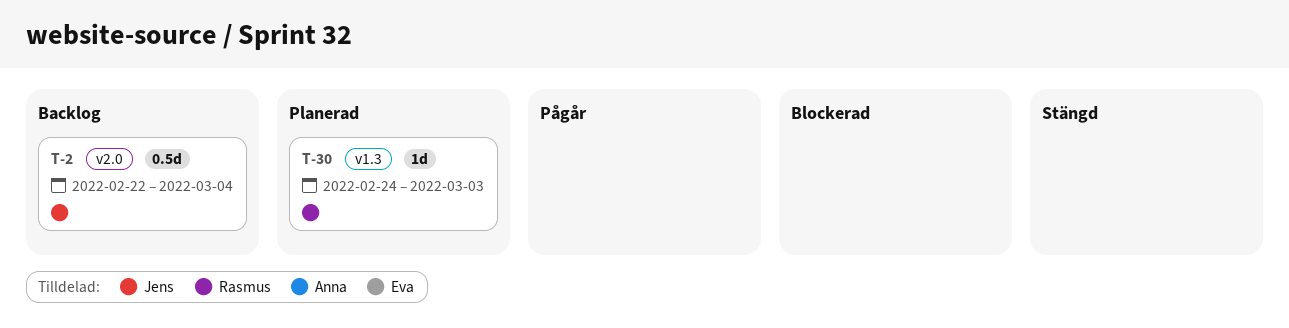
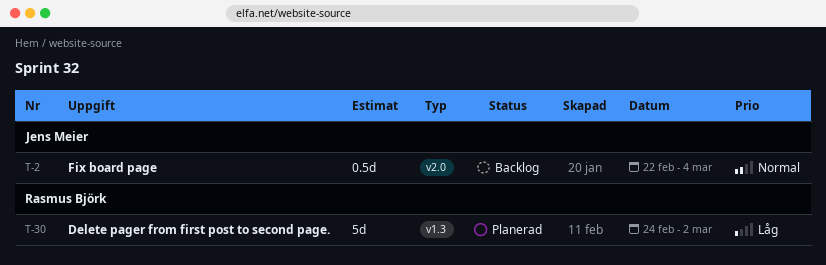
T-30, estimate: 1d -> 5d
T-30, due: Mar 3 -> Mar 2

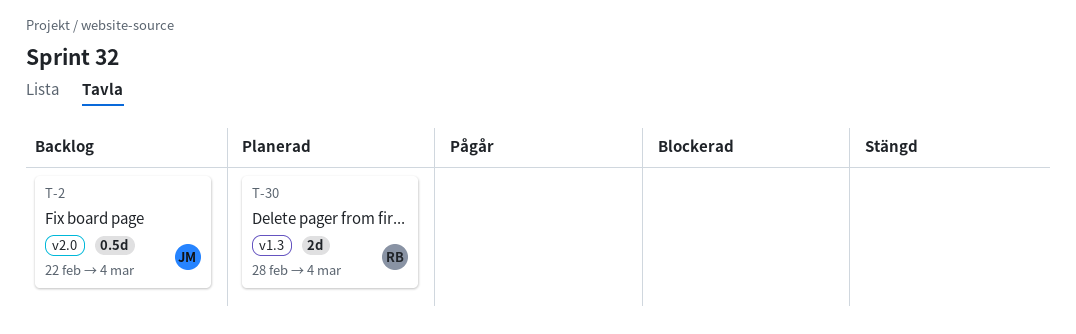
T-30, estimate: 5d -> 2d
T-30, start: Feb 24 -> Feb 28
T-30, due: Mar 2 -> Mar 4

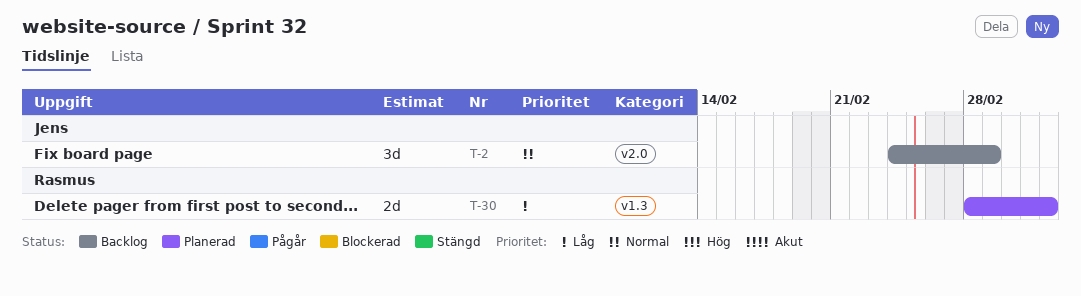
T-2, estimate: 0.5d -> 3d
T-2, start: Feb 22 -> Feb 24
T-2, due: Mar 4 -> Mar 1

